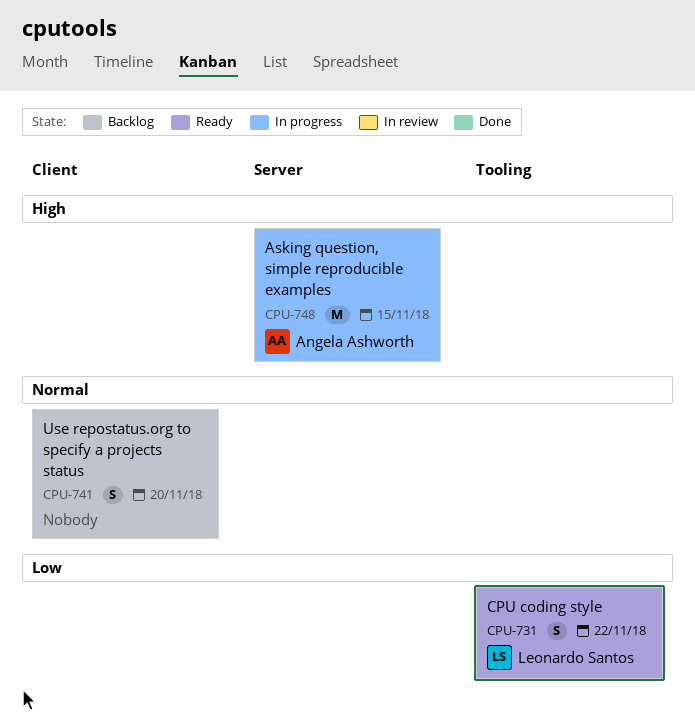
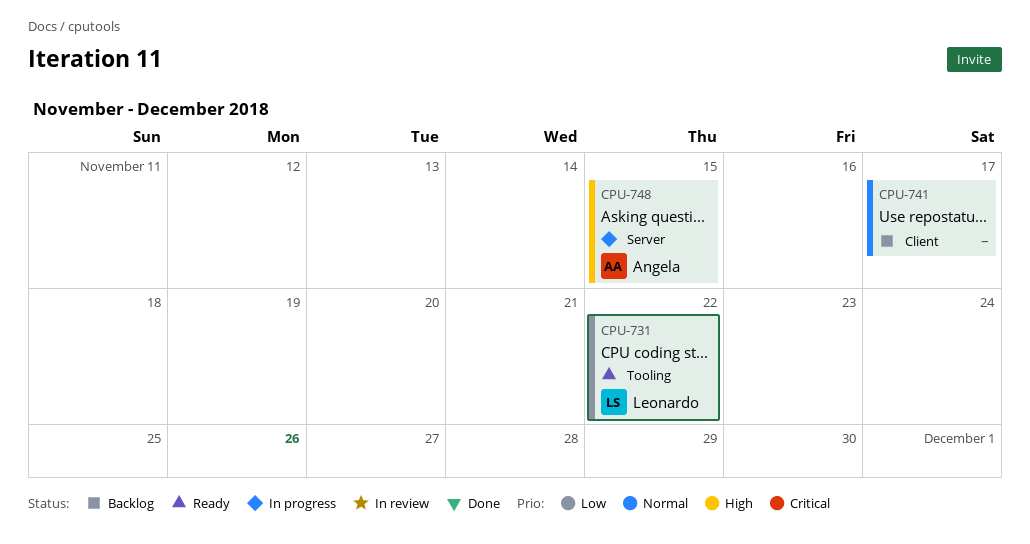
CPU-741, due: Nov 20 -> Nov 17

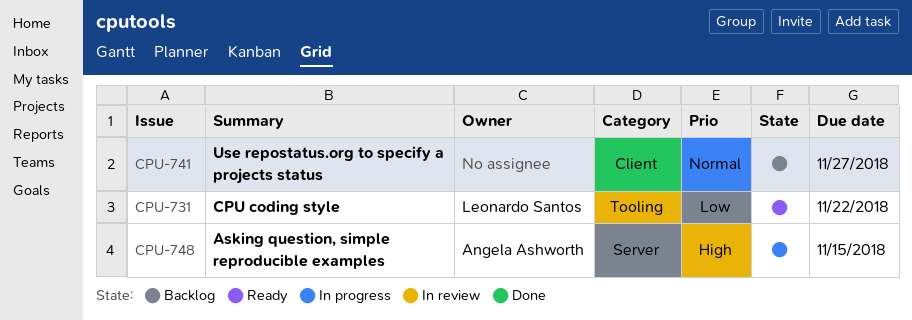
CPU-741, due: Nov 17 -> Nov 27

